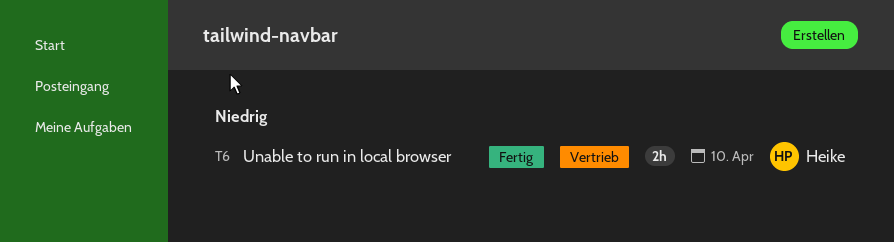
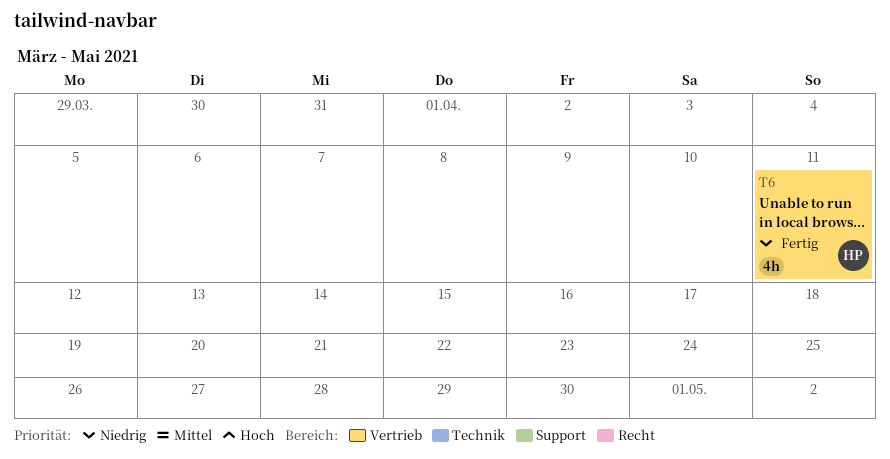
T6, estimate: 2h -> 4h
T6, due: Apr 10 -> Apr 11

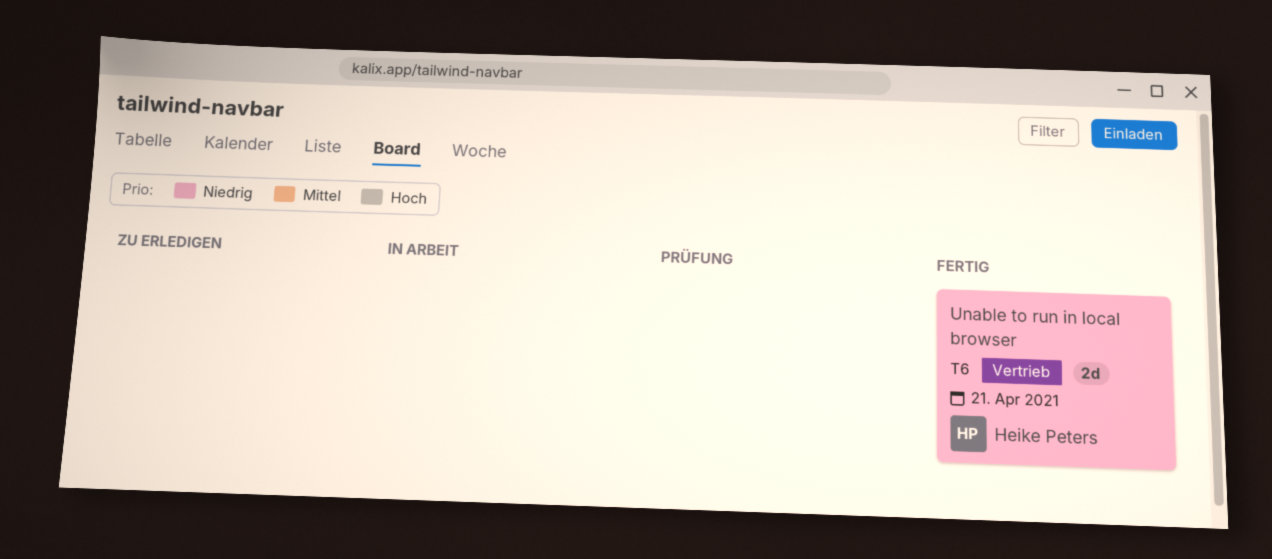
T6, estimate: 4h -> 2d
T6, due: Apr 11 -> Apr 21

